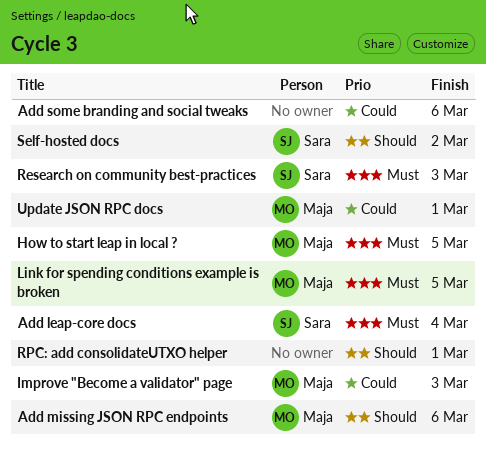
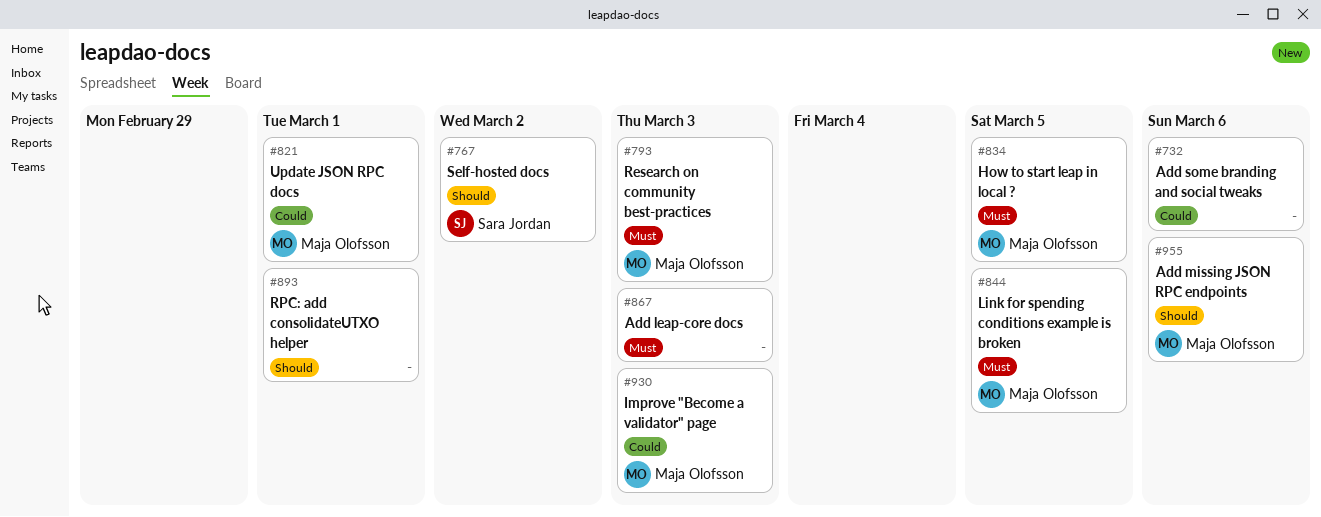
Add leap-core docs, owner: Sara Jordan -> none
Add leap-core docs, due: Mar 4 -> Mar 3
Research on community best-practices, owner: Sara Jordan -> Maja Olofsson

